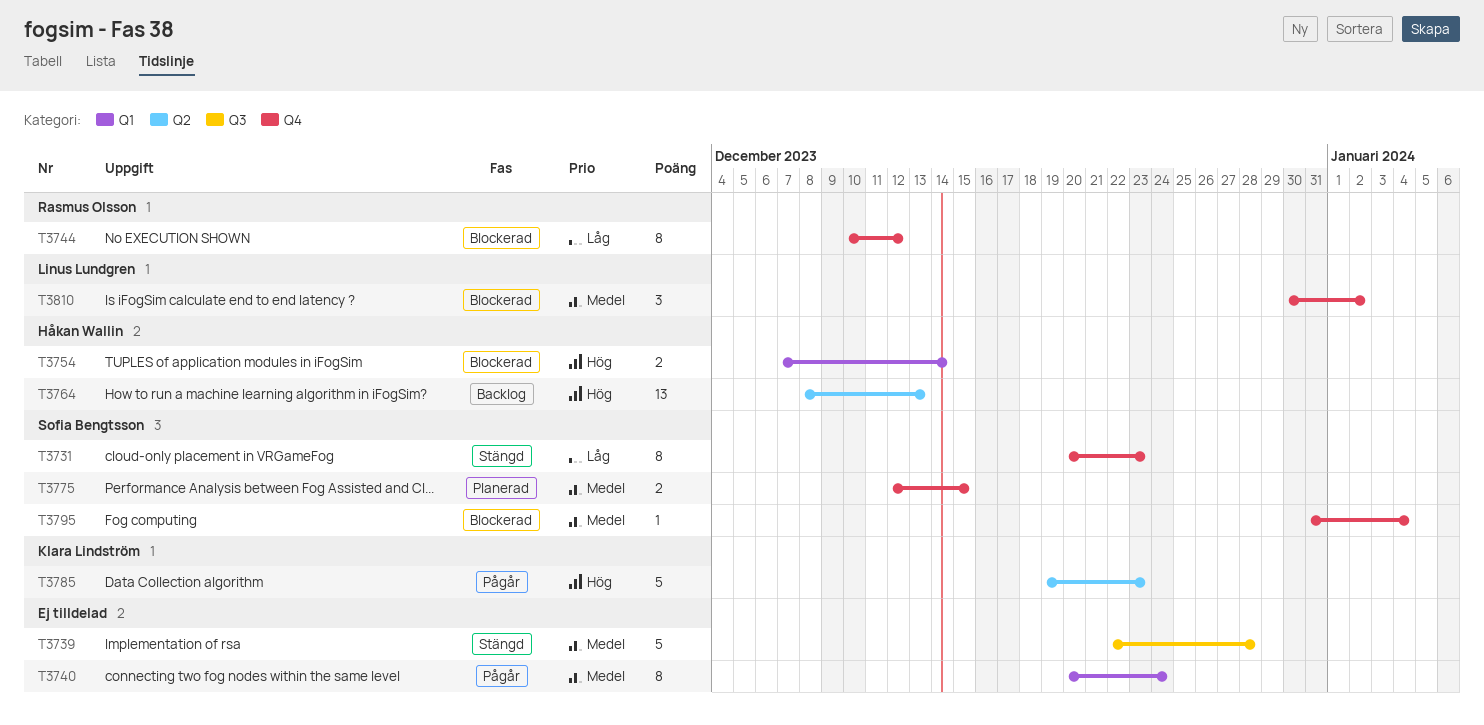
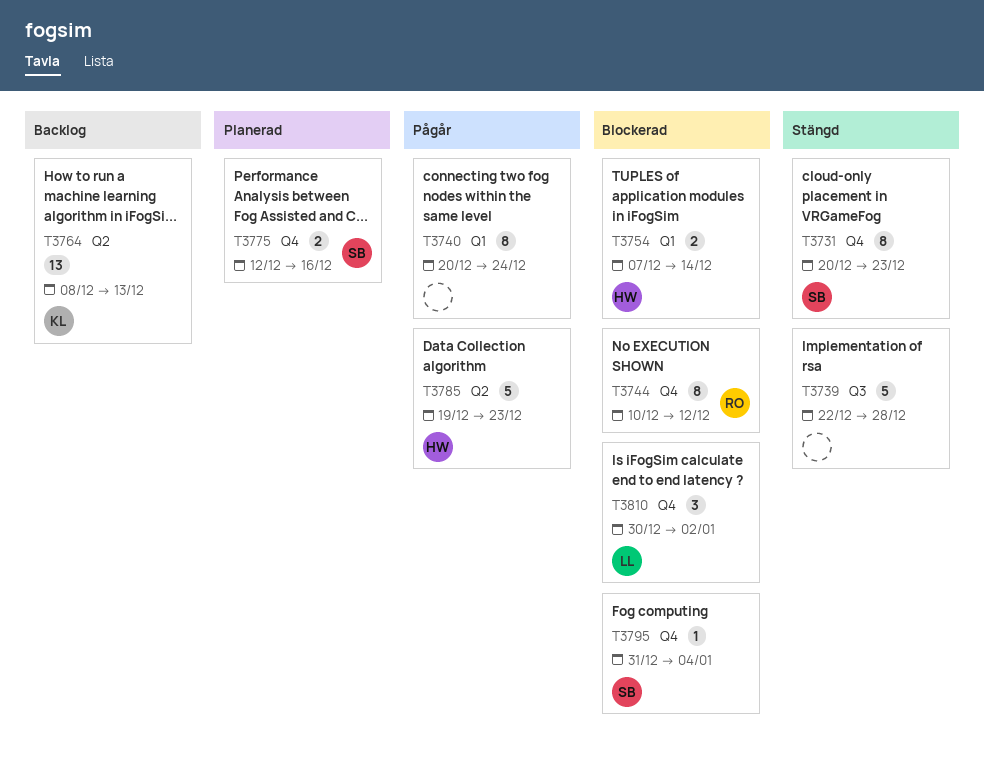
T3764, owner: Håkan Wallin -> Klara Lindström
T3775, due: Dec 15 -> Dec 16
T3785, owner: Klara Lindström -> Håkan Wallin

